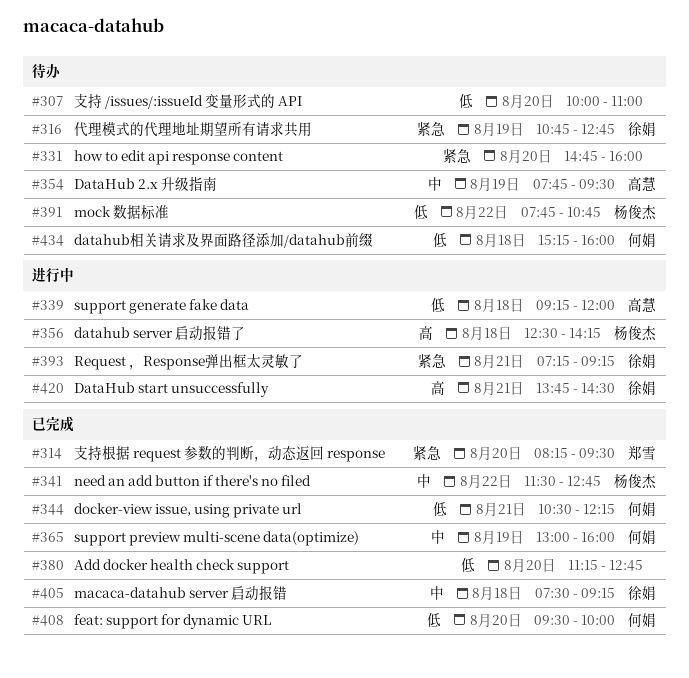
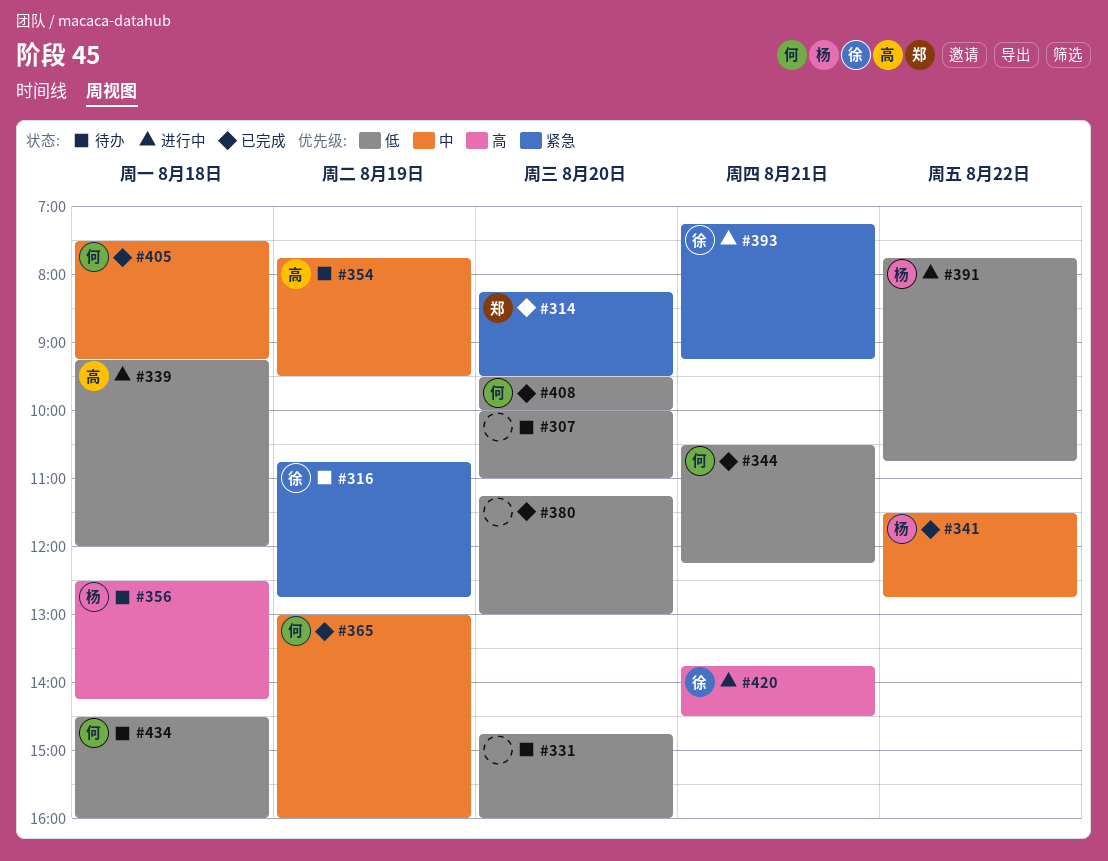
#331, priority: 紧急 -> 低
#356, status: 进行中 -> 待办
#380, ends: 12:45 -> 13:00
#391, status: 待办 -> 进行中
#405, owner: 徐娟 -> 何娟
#434, begins: 15:15 -> 14:30

